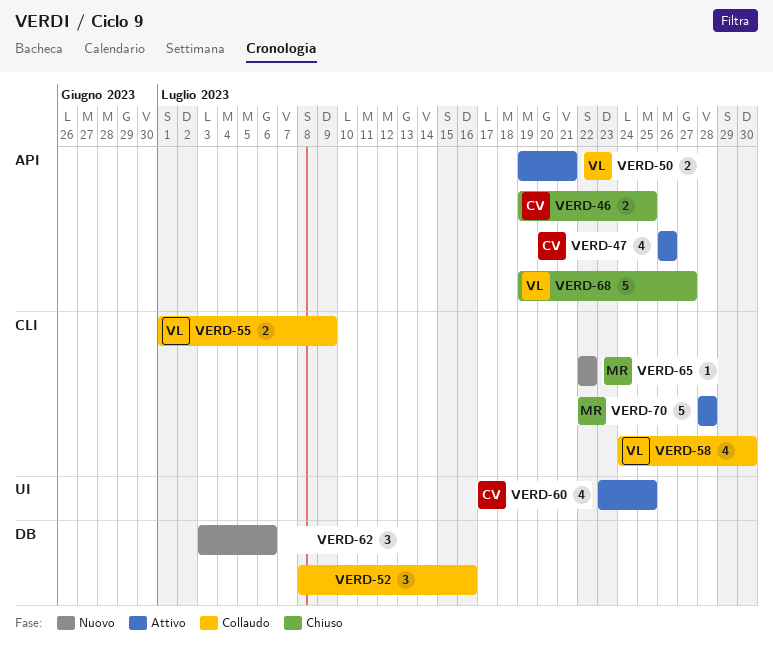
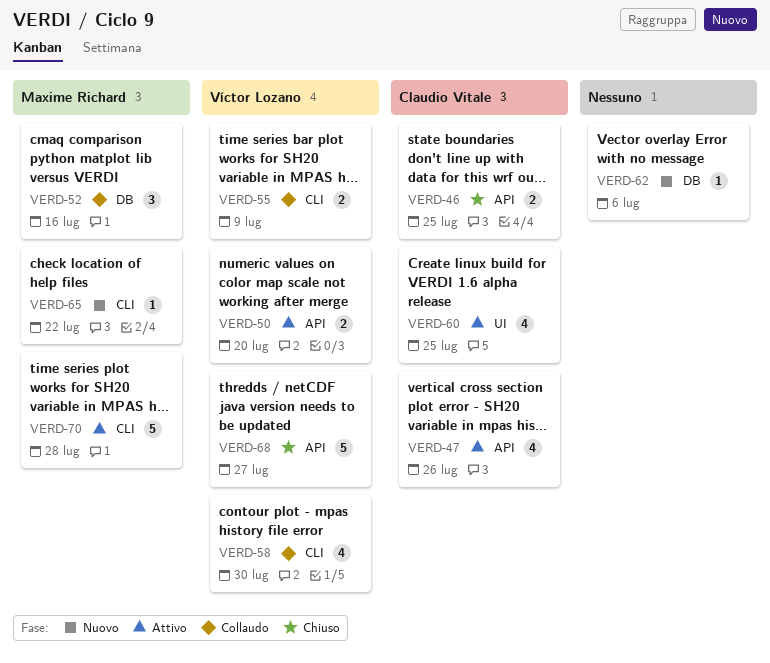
VERD-50, due: Jul 21 -> Jul 20
VERD-52, owner: none -> Maxime Richard
VERD-62, estimate: 3 -> 1

